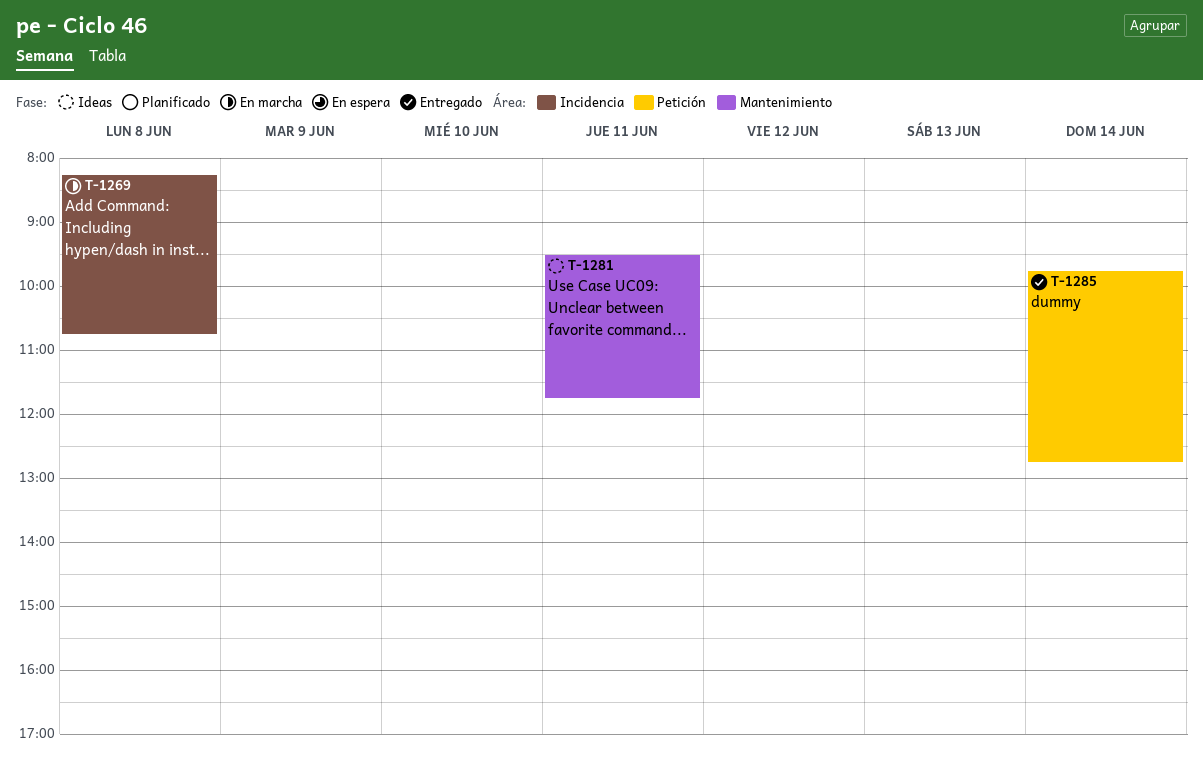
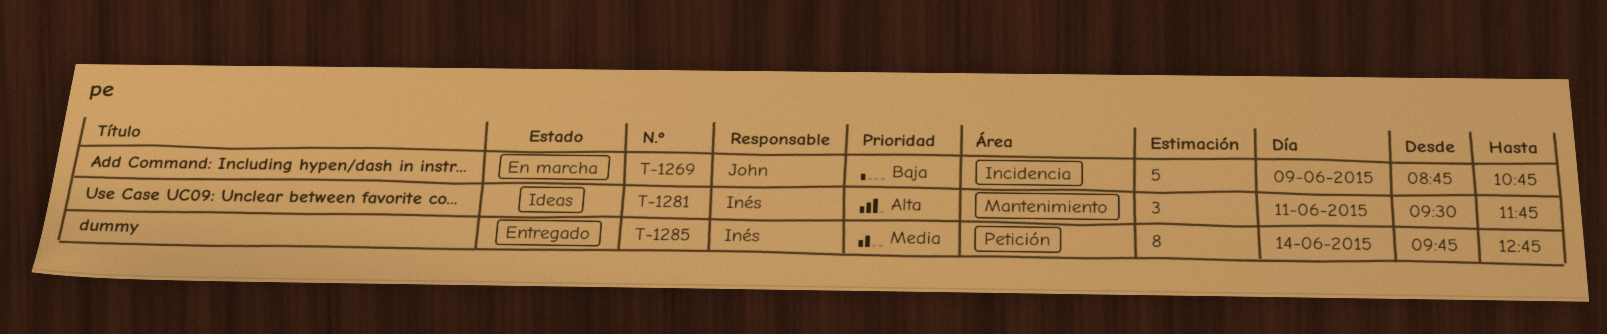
T-1269, day: Jun 8 -> Jun 9
T-1269, begins: 08:15 -> 08:45

